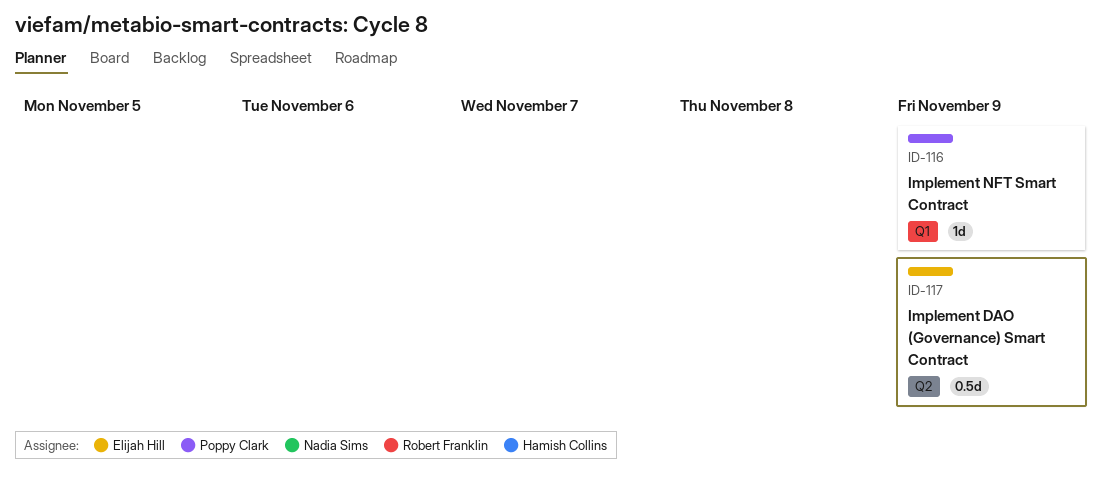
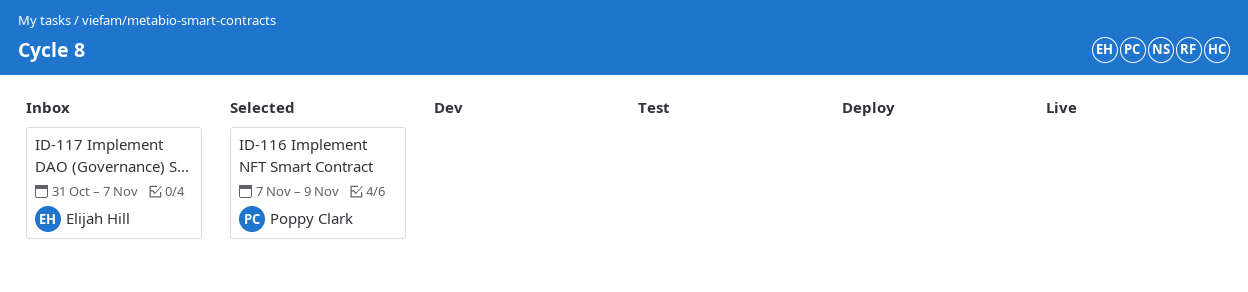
ID-117, due: Nov 9 -> Nov 7

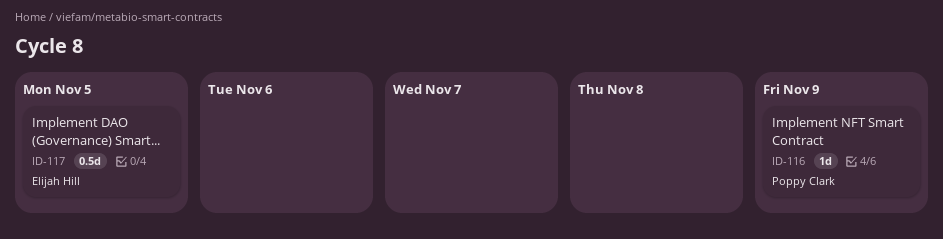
ID-117, due: Nov 7 -> Nov 5

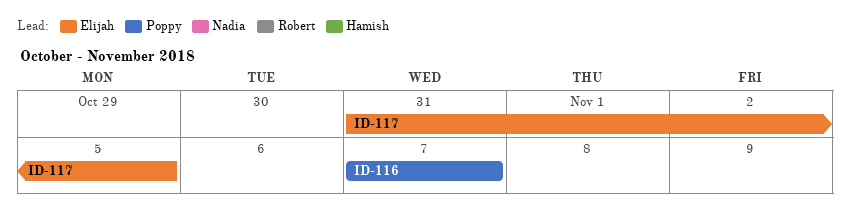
ID-116, due: Nov 9 -> Nov 7

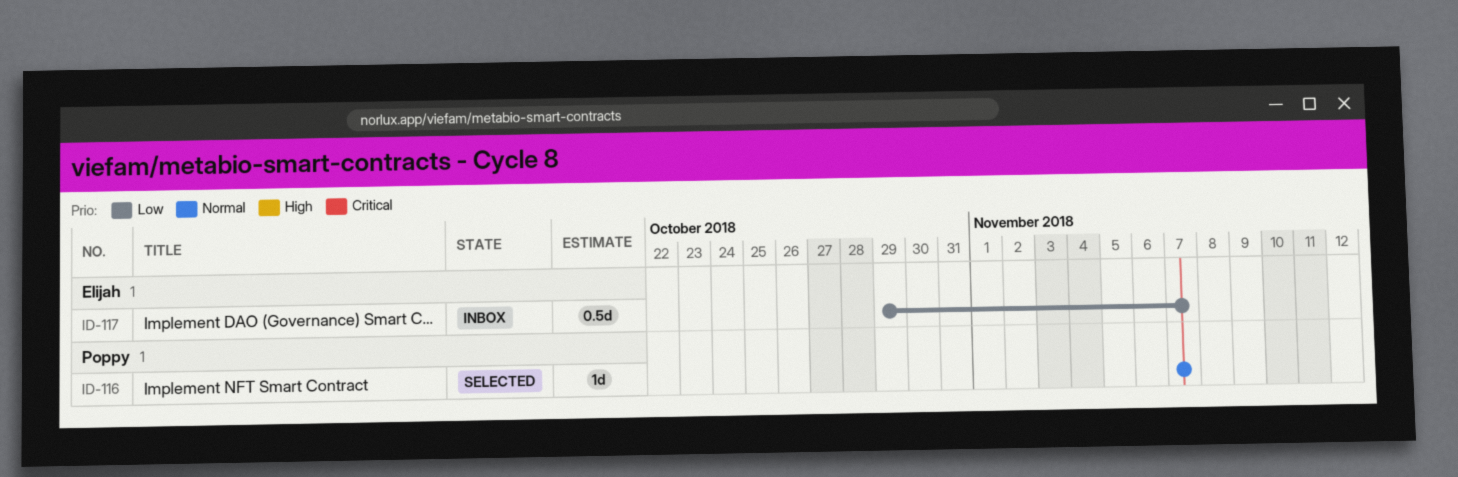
ID-117, start: Oct 31 -> Oct 29
ID-117, due: Nov 5 -> Nov 7

